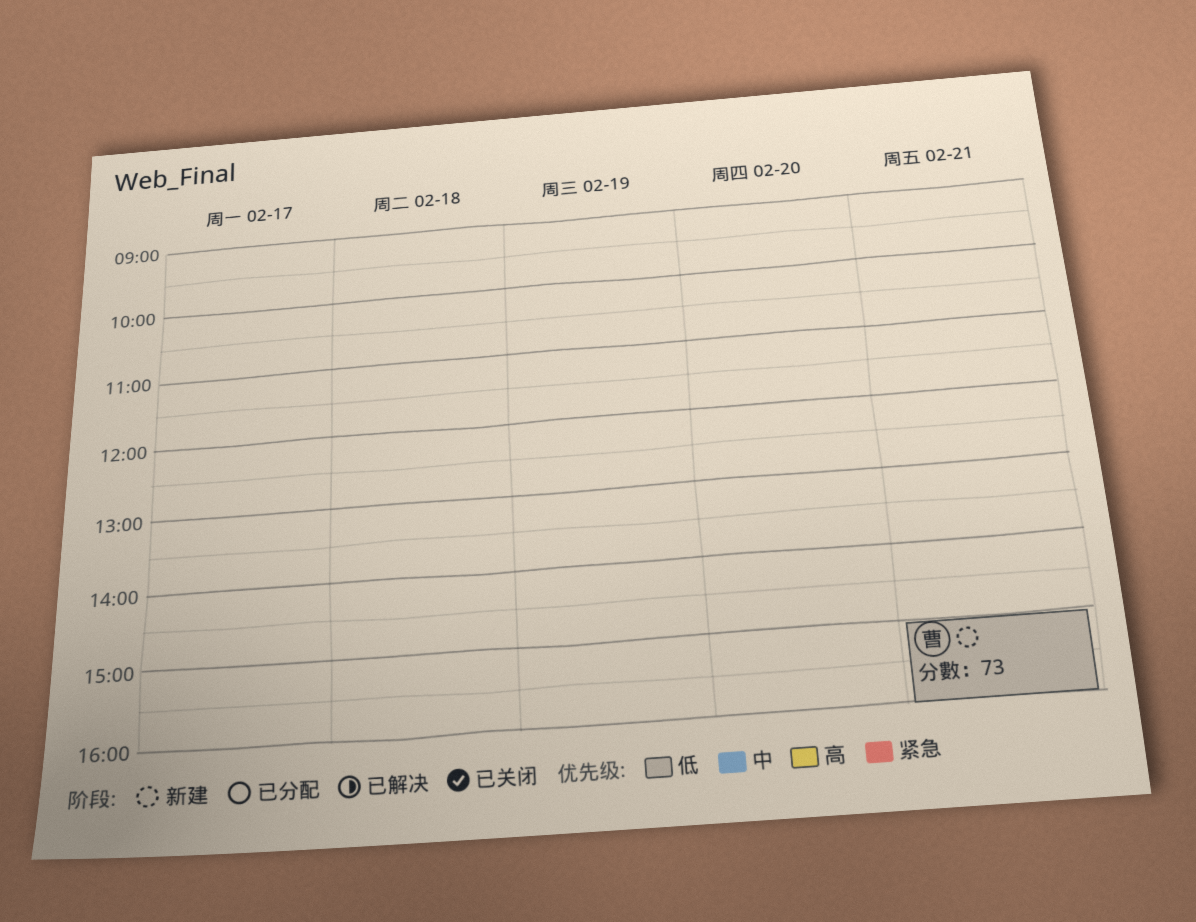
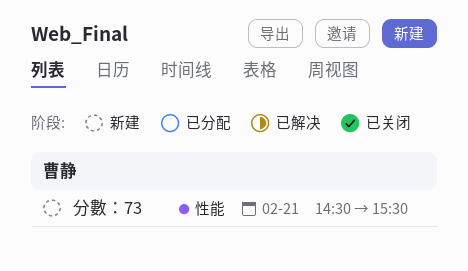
分數：73, begins: 15:00 -> 14:30
分數：73, ends: 16:00 -> 15:30

